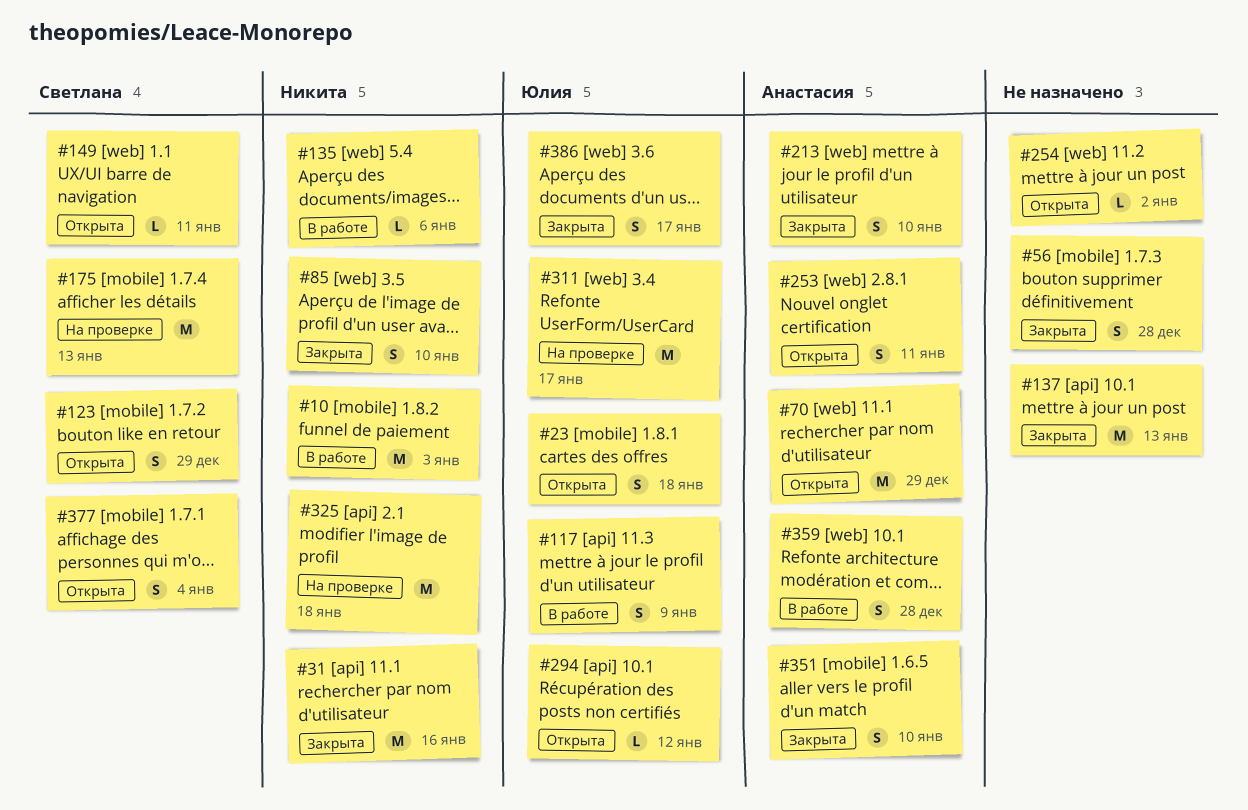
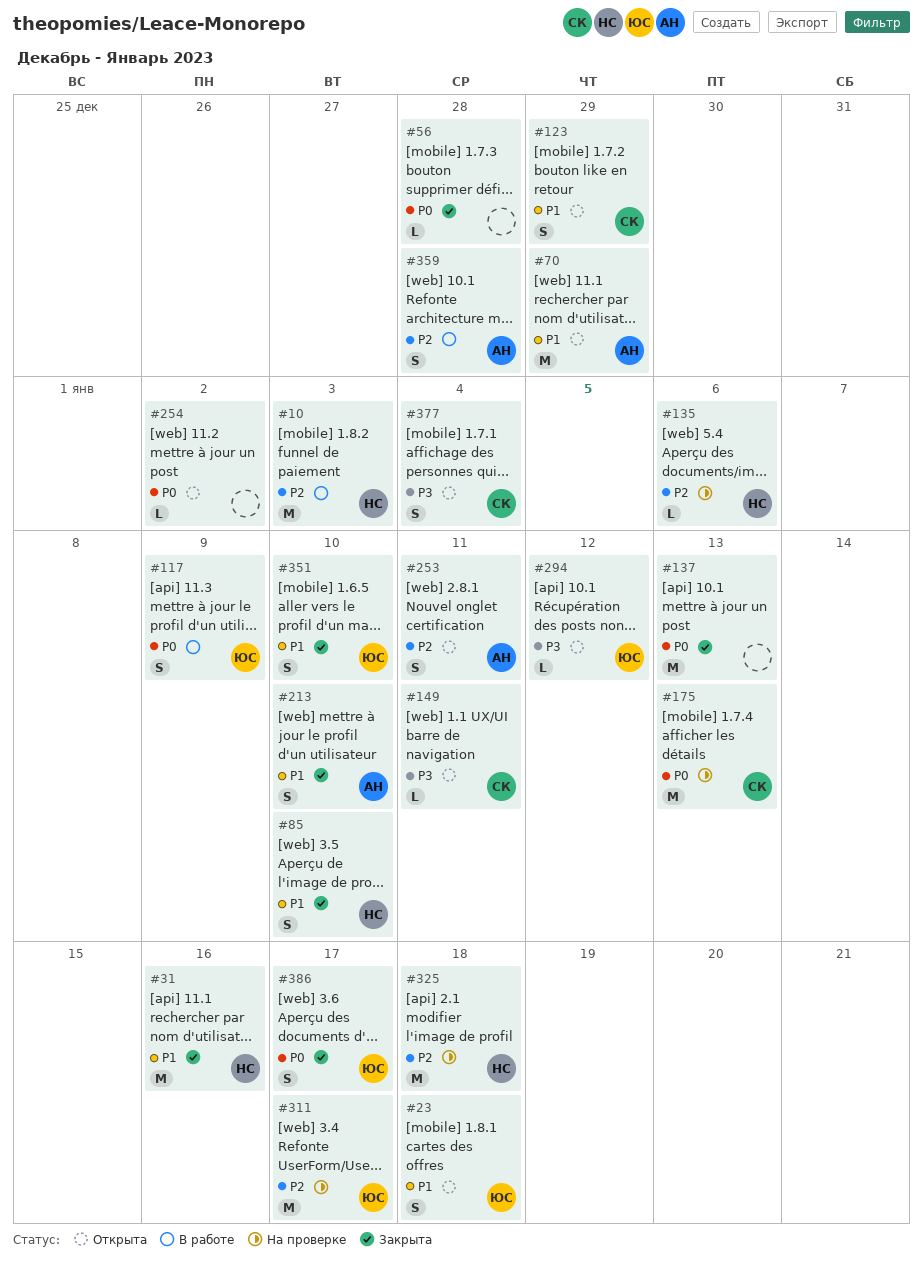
#56, estimate: S -> L
#135, status: В работе -> На проверке
#351, owner: Анастасия -> Юлия

